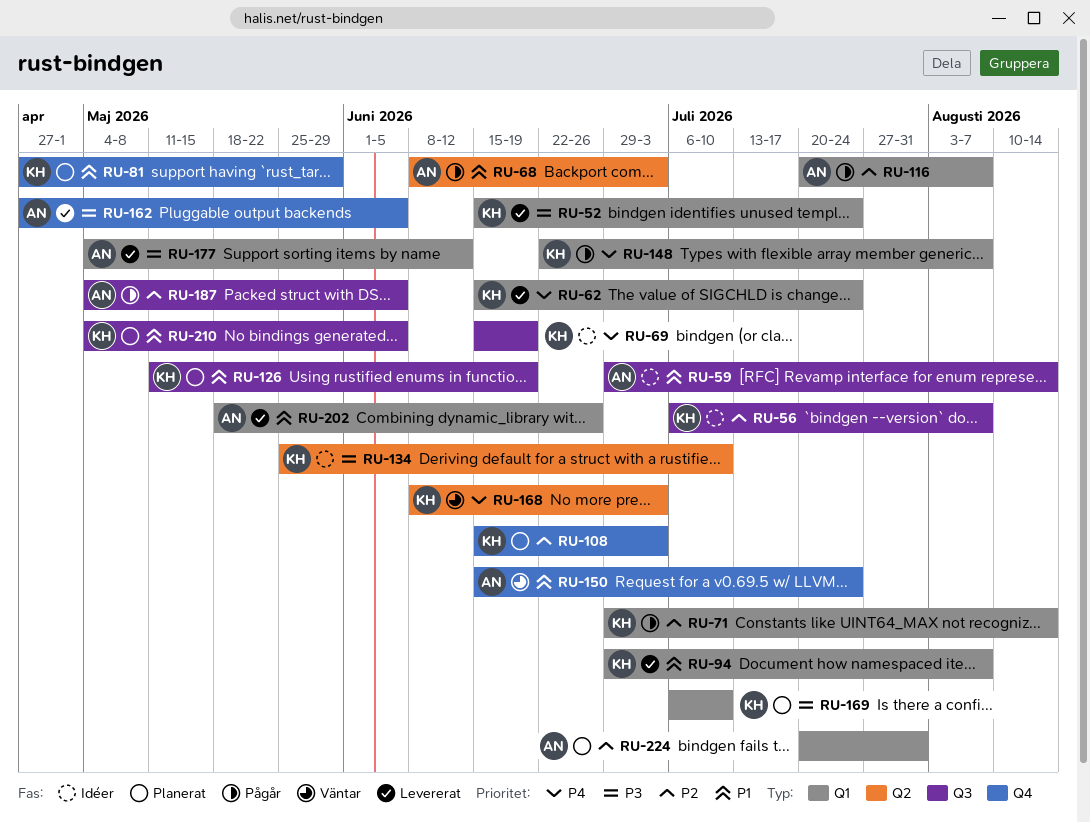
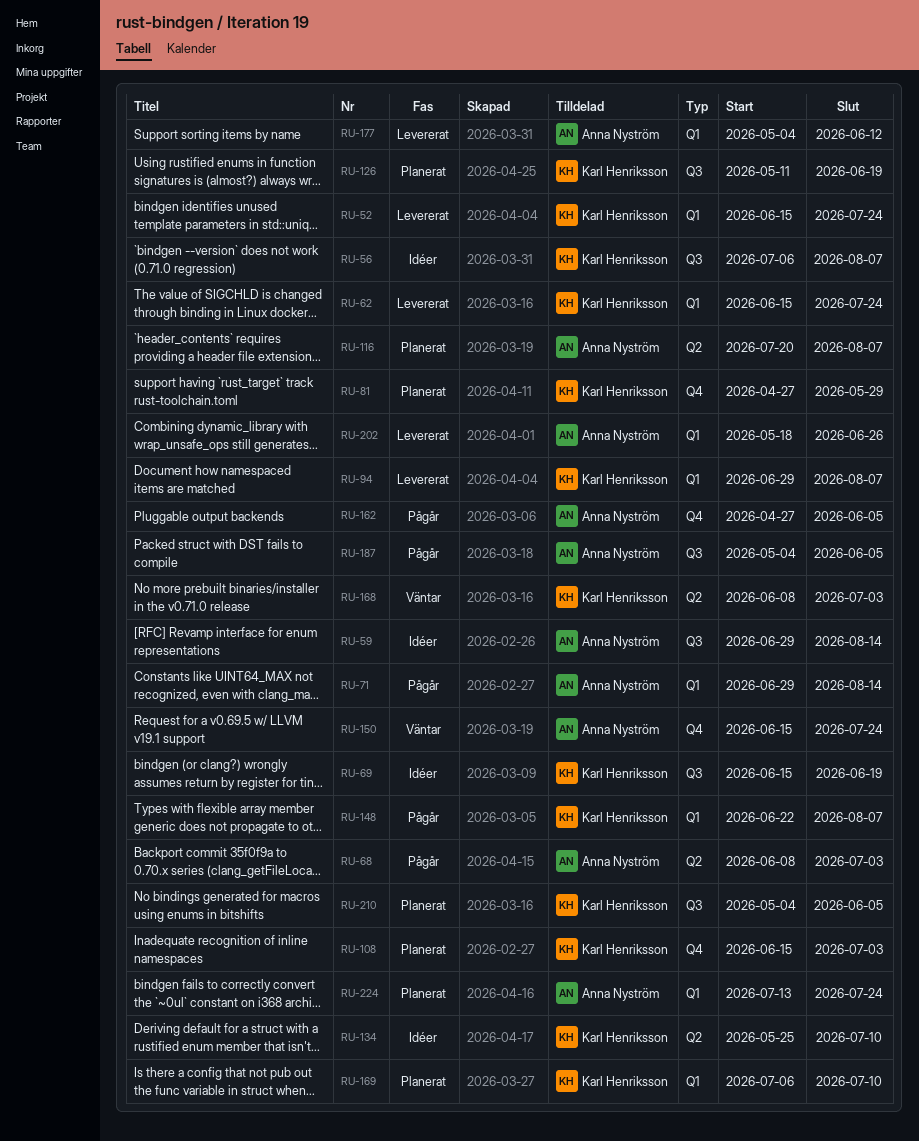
RU-71, owner: Karl Henriksson -> Anna Nyström
RU-116, status: Pågår -> Planerat
RU-116, label: Q1 -> Q2
RU-162, status: Levererat -> Pågår
RU-224, start: Jul 20 -> Jul 13
RU-224, due: Jul 31 -> Jul 24

